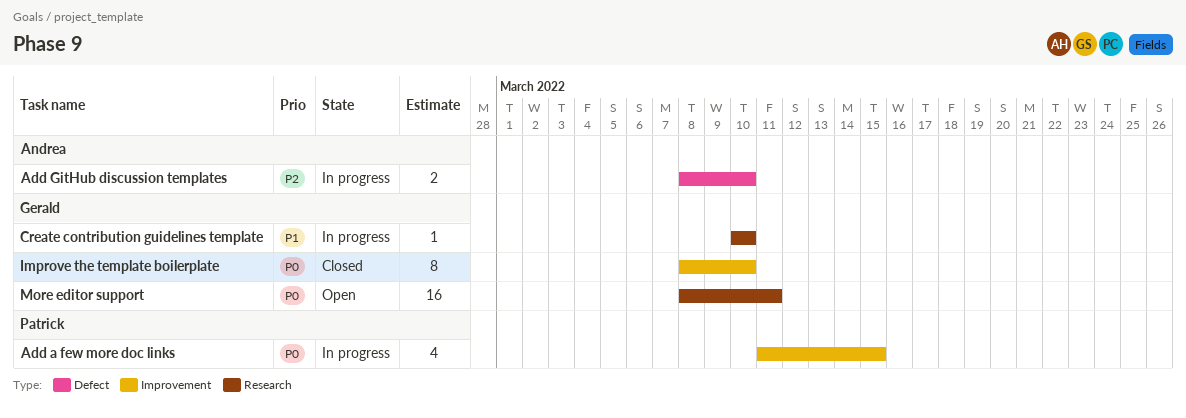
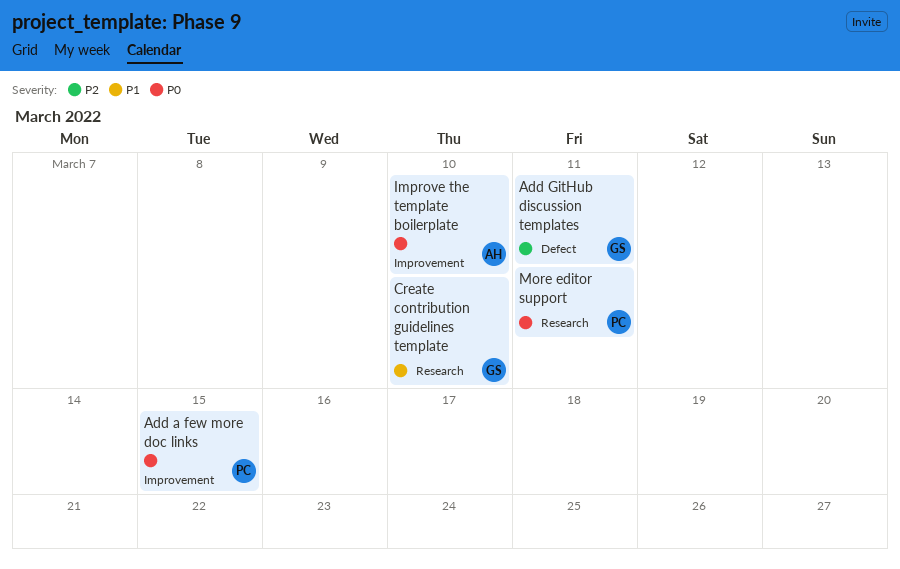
Add GitHub discussion templates, owner: Andrea -> Gerald
Add GitHub discussion templates, due: Mar 10 -> Mar 11
Improve the template boilerplate, owner: Gerald -> Andrea
More editor support, owner: Gerald -> Patrick

